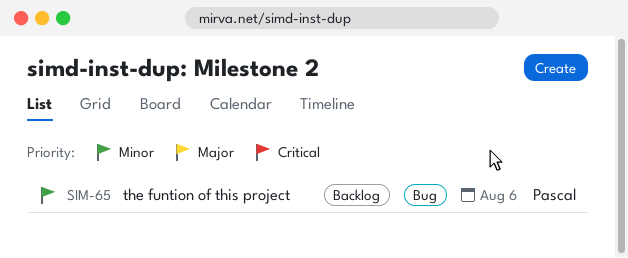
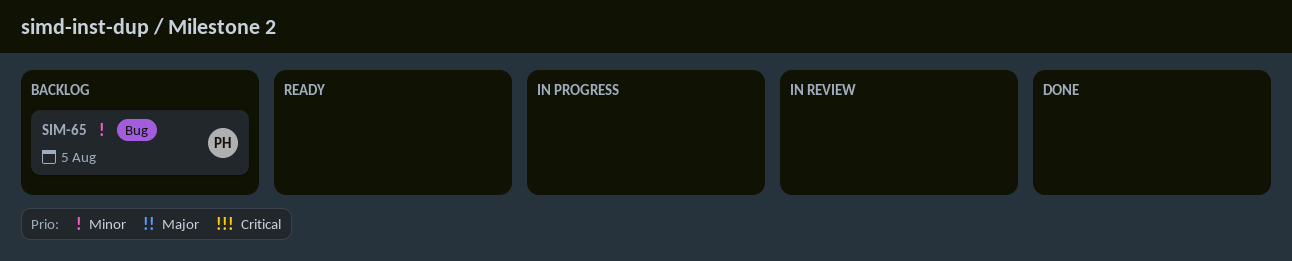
SIM-65, due: Aug 6 -> Aug 5

